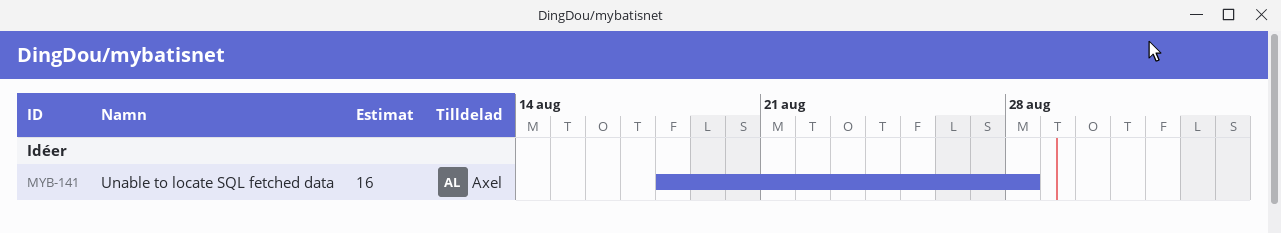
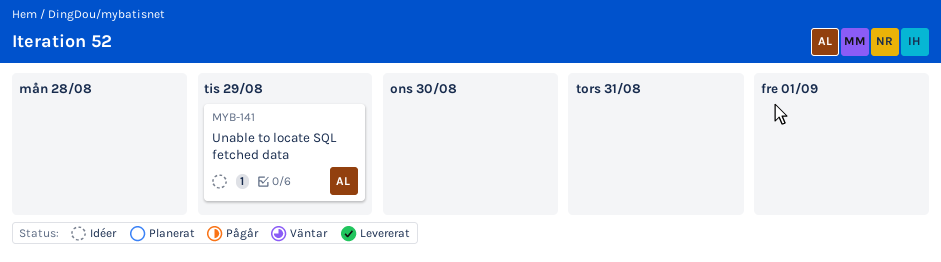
MYB-141, estimate: 16 -> 1
MYB-141, due: Aug 28 -> Aug 29

